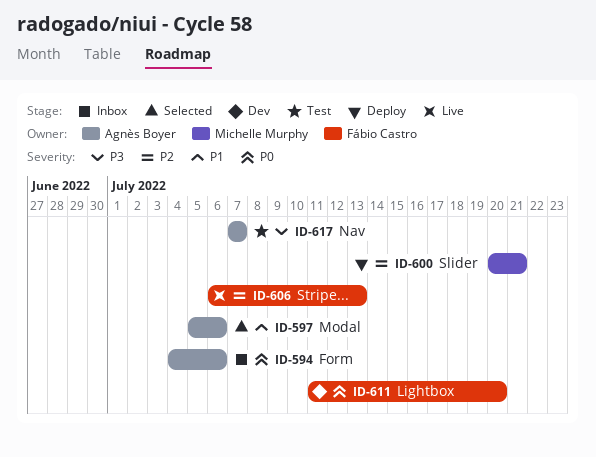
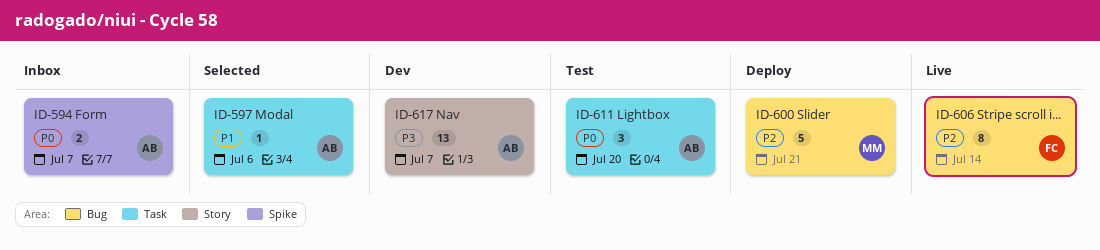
ID-594, due: Jul 6 -> Jul 7
ID-606, due: Jul 13 -> Jul 14
ID-611, status: Dev -> Test
ID-611, owner: Fábio Castro -> Agnès Boyer
ID-617, status: Test -> Dev

